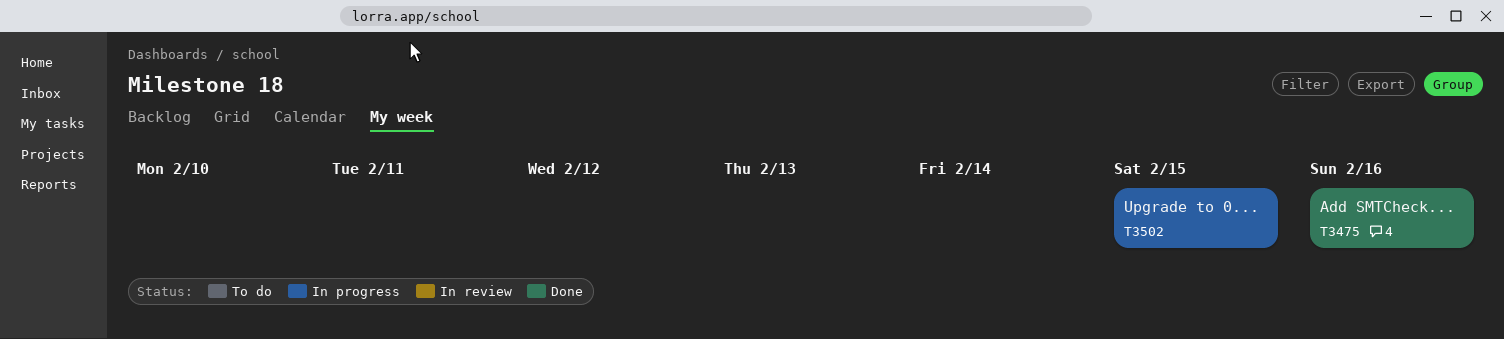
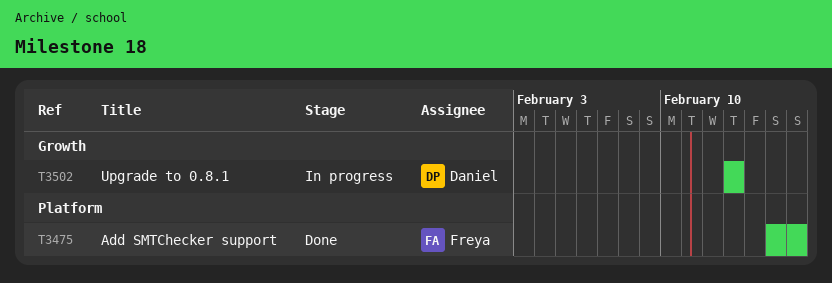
T3502, due: Feb 15 -> Feb 13

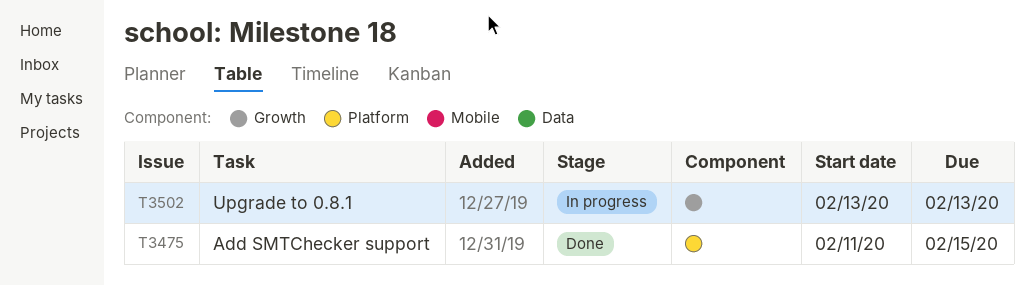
T3475, start: Feb 15 -> Feb 11
T3475, due: Feb 16 -> Feb 15

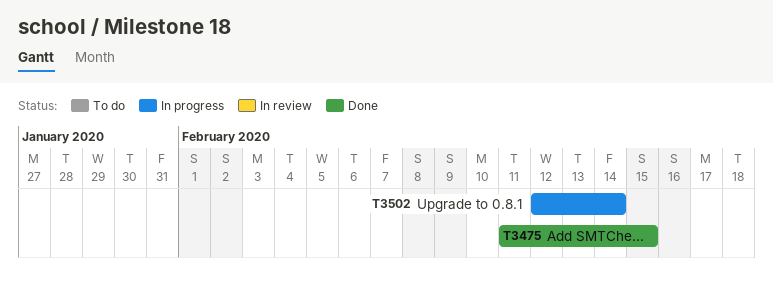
T3502, start: Feb 13 -> Feb 12
T3502, due: Feb 13 -> Feb 14

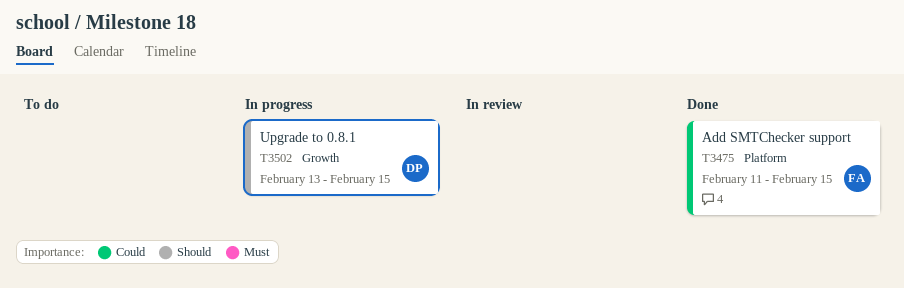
T3502, start: Feb 12 -> Feb 13
T3502, due: Feb 14 -> Feb 15

